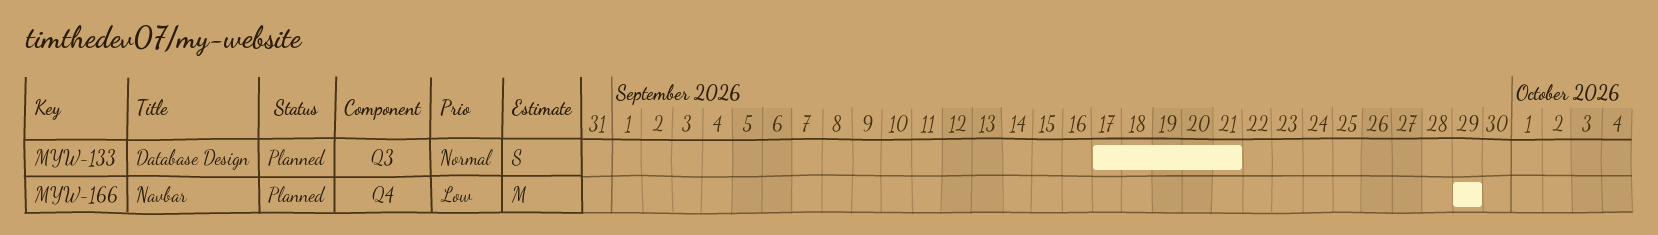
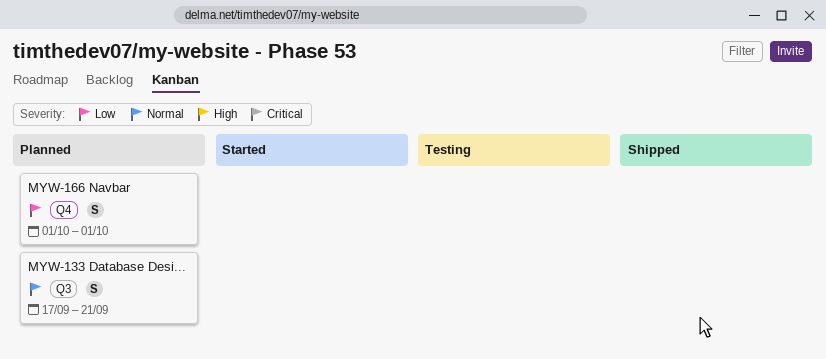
MYW-166, estimate: M -> S
MYW-166, start: Sep 29 -> Oct 1
MYW-166, due: Sep 29 -> Oct 1

